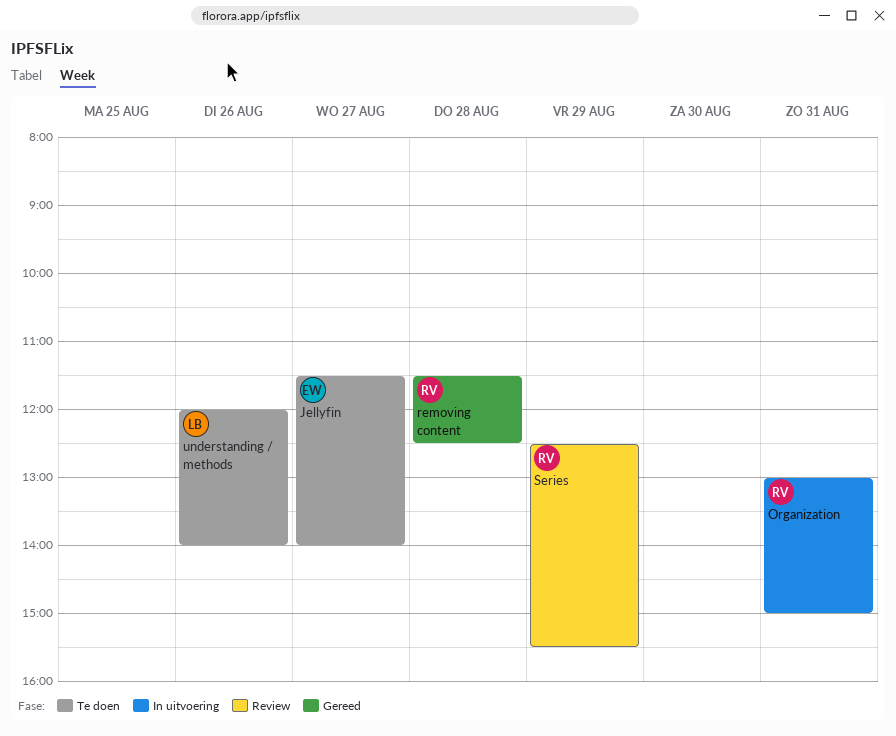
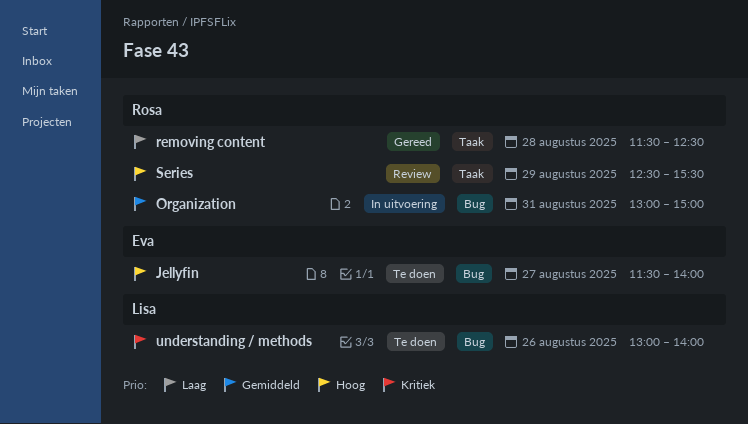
understanding / methods, begins: 12:00 -> 13:00

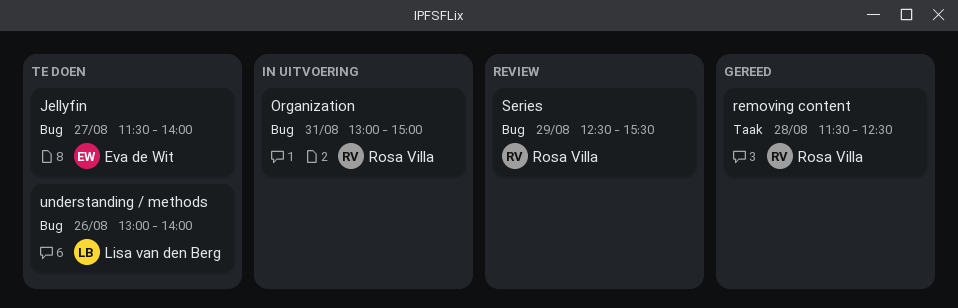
Series, label: Taak -> Bug

